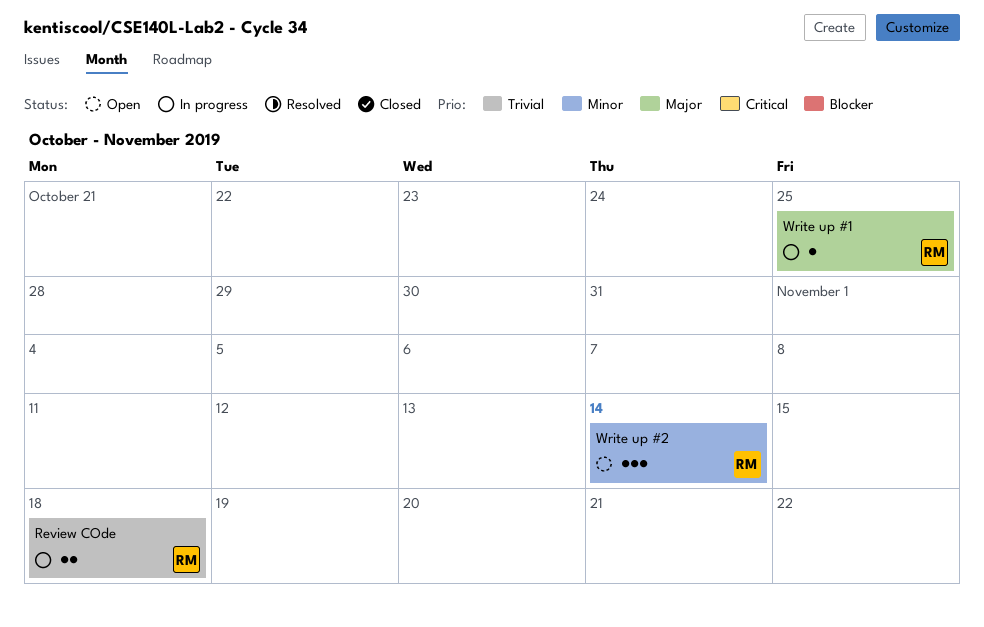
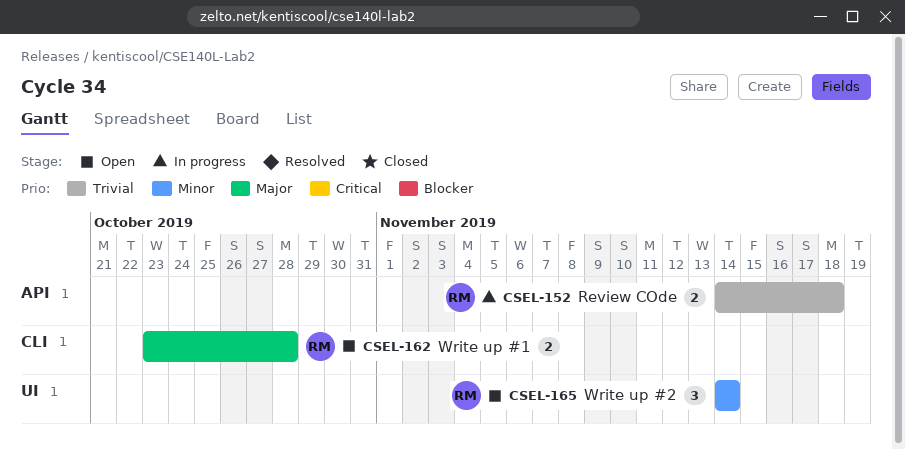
Write up #1, status: In progress -> Open
Write up #1, estimate: 1 -> 2
Write up #1, due: Oct 25 -> Oct 28

